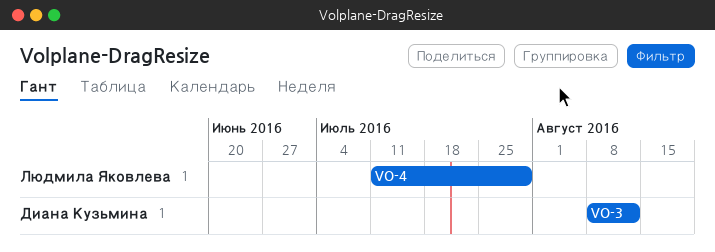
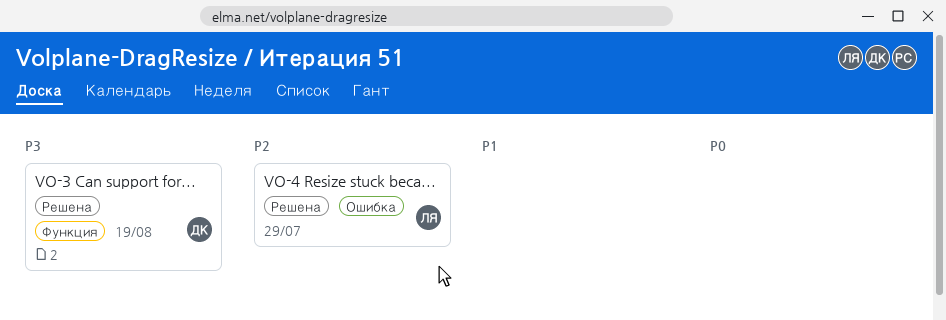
VO-3, due: Aug 12 -> Aug 19

